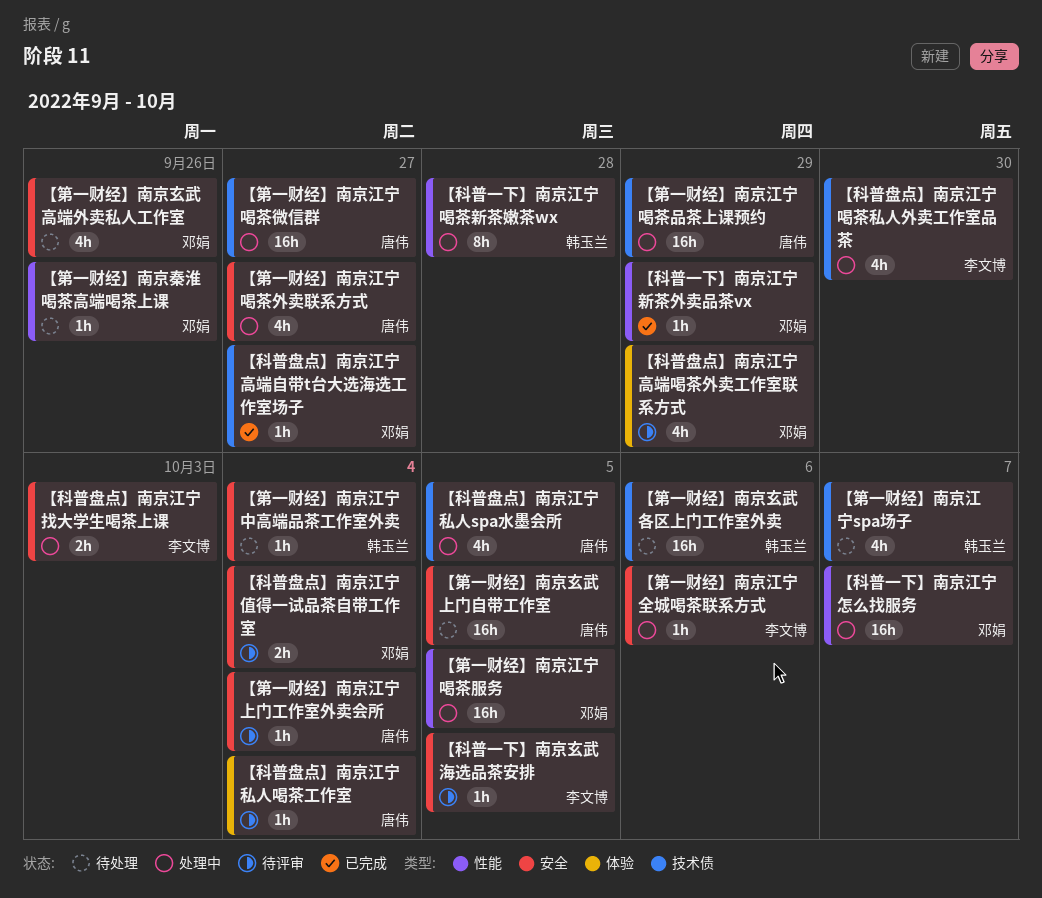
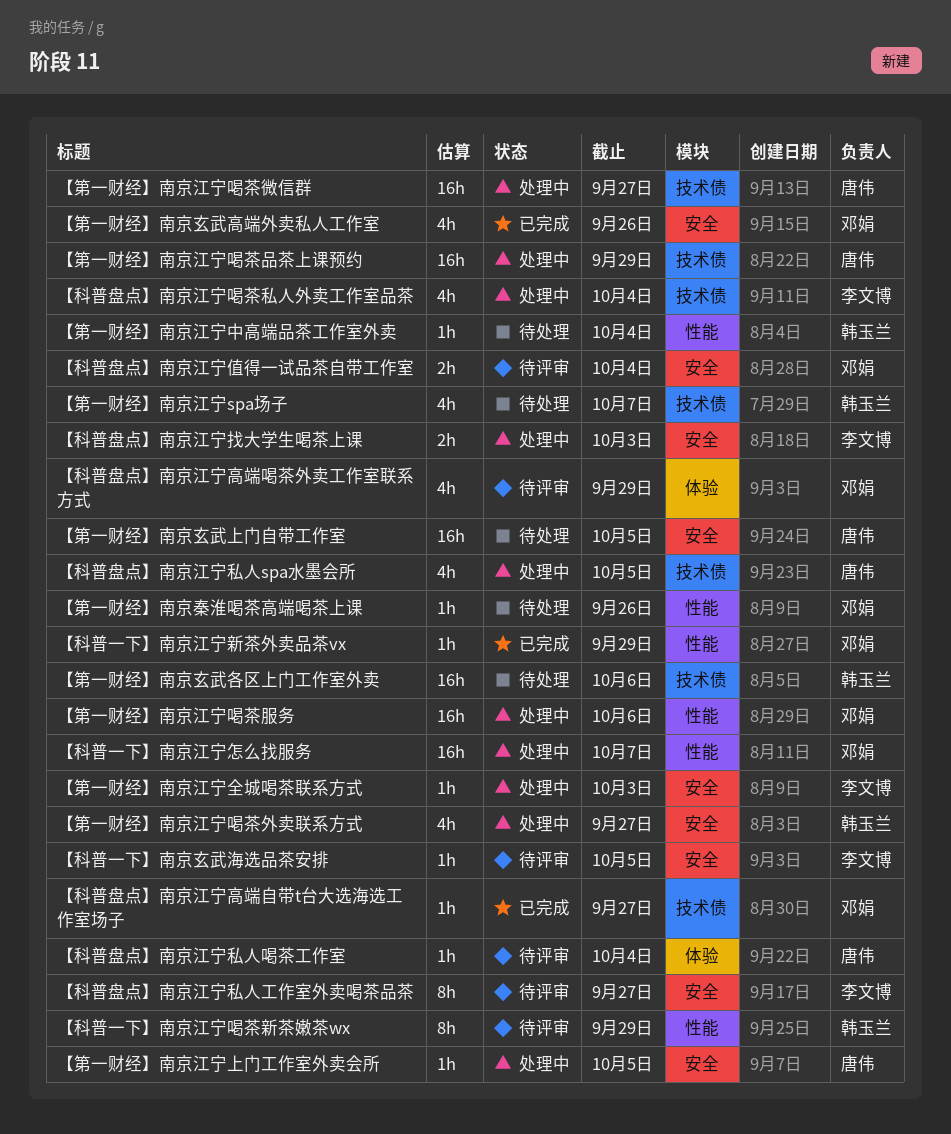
【科普一下】南京江宁喝茶新茶嫩茶wx, status: 处理中 -> 待评审
【科普一下】南京江宁喝茶新茶嫩茶wx, due: Sep 28 -> Sep 29
【科普盘点】南京江宁喝茶私人外卖工作室品茶, due: Sep 30 -> Oct 4
【科普盘点】南京江宁私人工作室外卖喝茶品茶: none -> present
【第一财经】南京江宁上门工作室外卖会所, status: 待评审 -> 处理中
【第一财经】南京江宁上门工作室外卖会所, due: Oct 4 -> Oct 5
【第一财经】南京江宁中高端品茶工作室外卖, label: 安全 -> 性能
【第一财经】南京江宁全城喝茶联系方式, due: Oct 6 -> Oct 3
【第一财经】南京江宁喝茶外卖联系方式, owner: 唐伟 -> 韩玉兰
【第一财经】南京江宁喝茶服务, due: Oct 5 -> Oct 6
【第一财经】南京玄武高端外卖私人工作室, status: 待处理 -> 已完成

